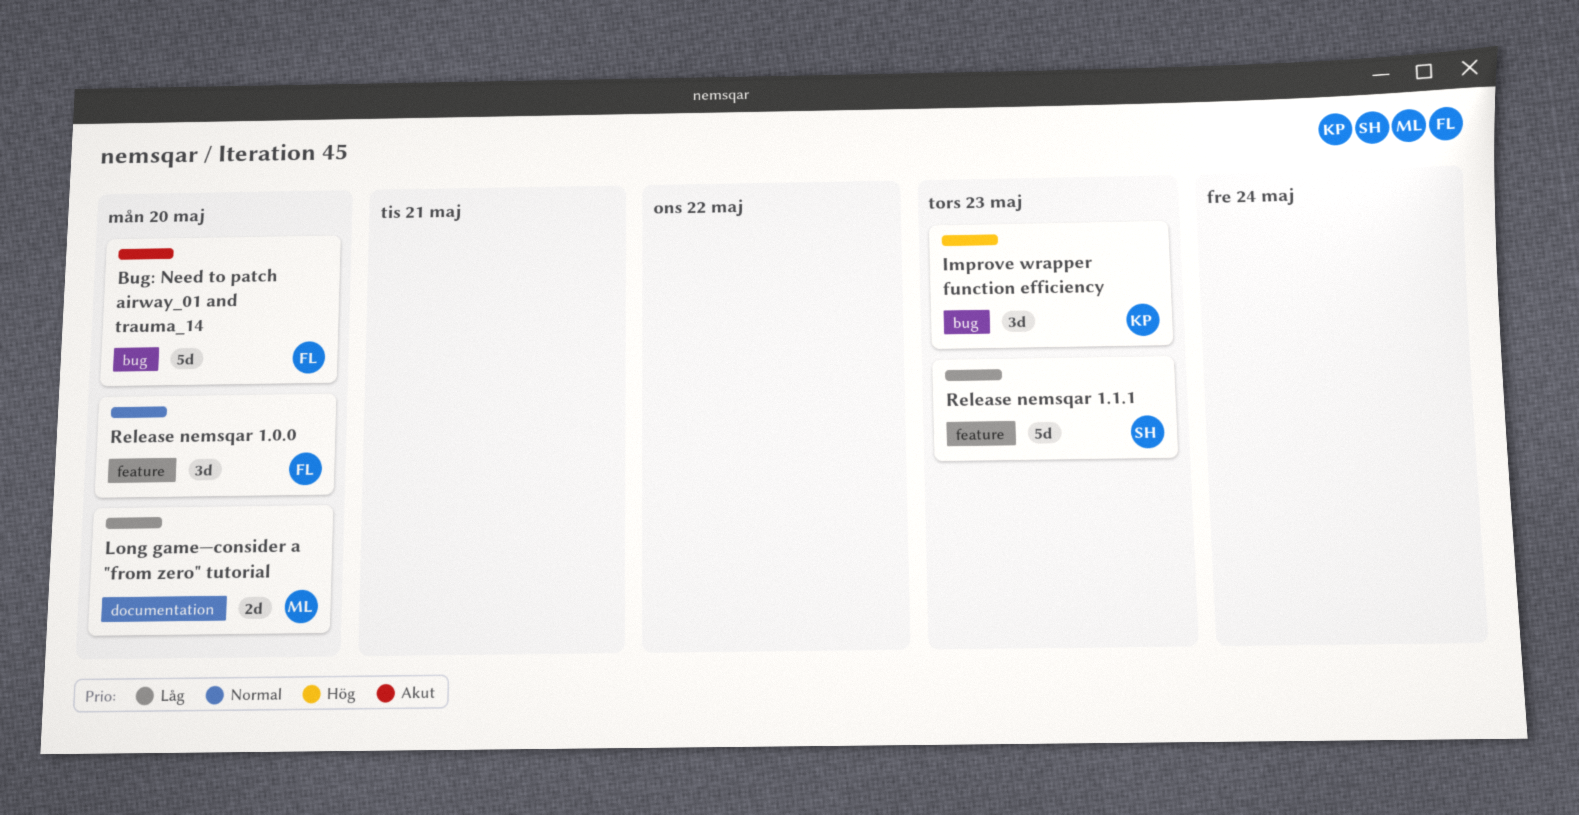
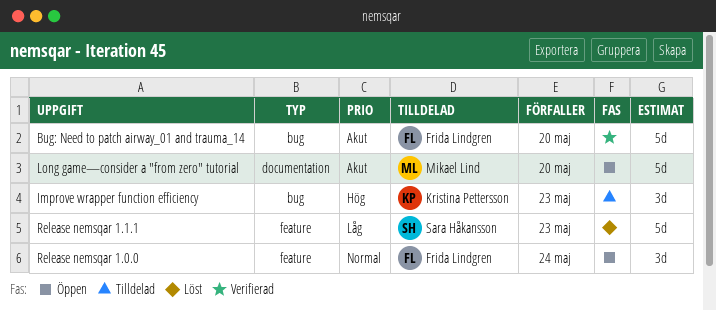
Long game—consider a "from zero" tutorial, priority: Låg -> Akut
Long game—consider a "from zero" tutorial, estimate: 2d -> 5d
Release nemsqar 1.0.0, due: May 20 -> May 24

